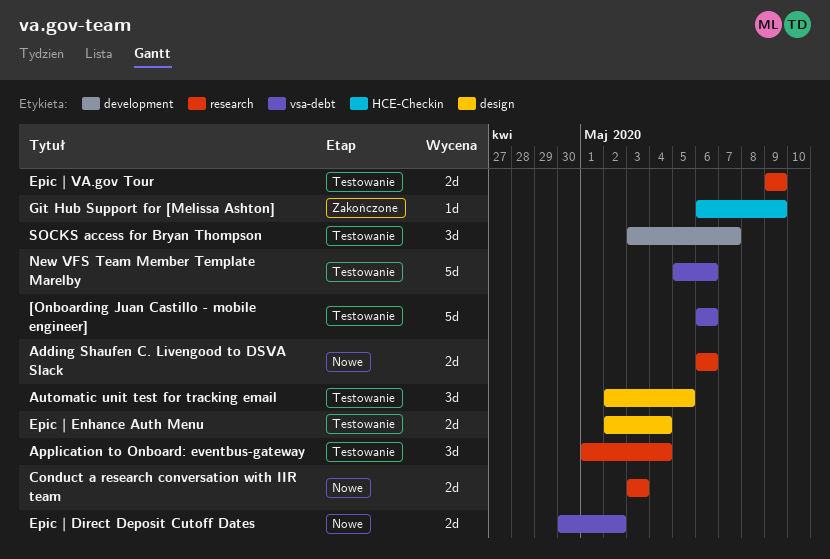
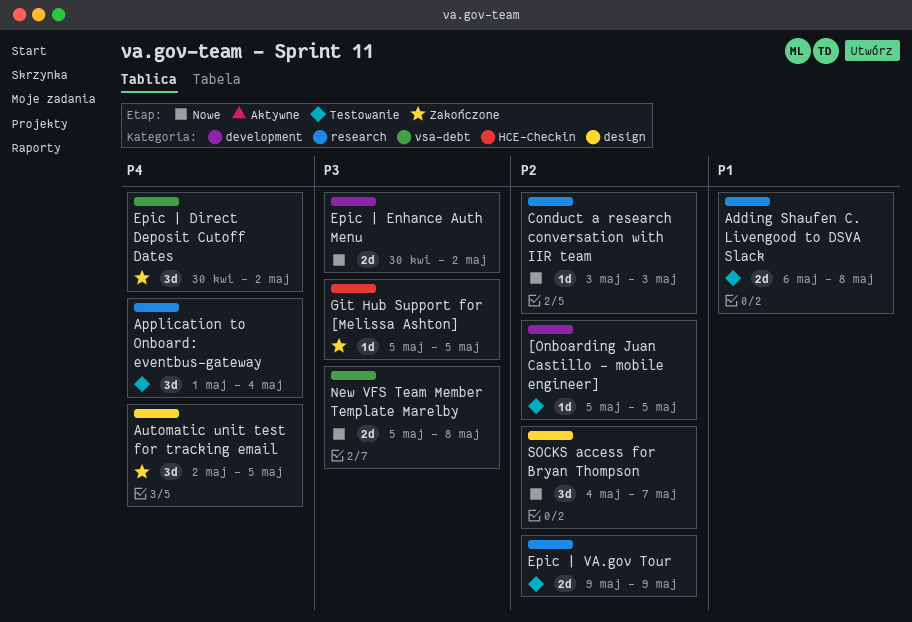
[Onboarding Juan Castillo - mobile engineer], label: vsa-debt -> development
[Onboarding Juan Castillo - mobile engineer], estimate: 5d -> 1d
[Onboarding Juan Castillo - mobile engineer], start: May 6 -> May 5
[Onboarding Juan Castillo - mobile engineer], due: May 6 -> May 5
Adding Shaufen C. Livengood to DSVA Slack, status: Nowe -> Testowanie
Adding Shaufen C. Livengood to DSVA Slack, due: May 6 -> May 8
Automatic unit test for tracking email, status: Testowanie -> Zakończone
Conduct a research conversation with IIR team, estimate: 2d -> 1d
Epic | Direct Deposit Cutoff Dates, status: Nowe -> Zakończone
Epic | Direct Deposit Cutoff Dates, estimate: 2d -> 3d
Epic | Enhance Auth Menu, status: Testowanie -> Nowe
Epic | Enhance Auth Menu, label: design -> development
Epic | Enhance Auth Menu, start: May 2 -> Apr 30
Epic | Enhance Auth Menu, due: May 4 -> May 2
Git Hub Support for [Melissa Ashton], start: May 6 -> May 5
Git Hub Support for [Melissa Ashton], due: May 9 -> May 5
New VFS Team Member Template Marelby, status: Testowanie -> Nowe
New VFS Team Member Template Marelby, estimate: 5d -> 2d
New VFS Team Member Template Marelby, due: May 6 -> May 8
SOCKS access for Bryan Thompson, status: Testowanie -> Nowe
SOCKS access for Bryan Thompson, label: development -> design
SOCKS access for Bryan Thompson, start: May 3 -> May 4

